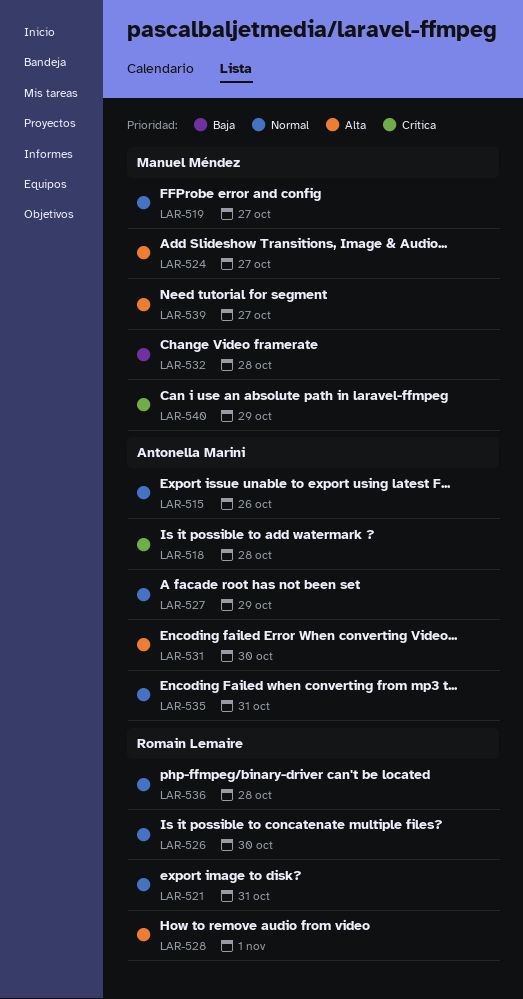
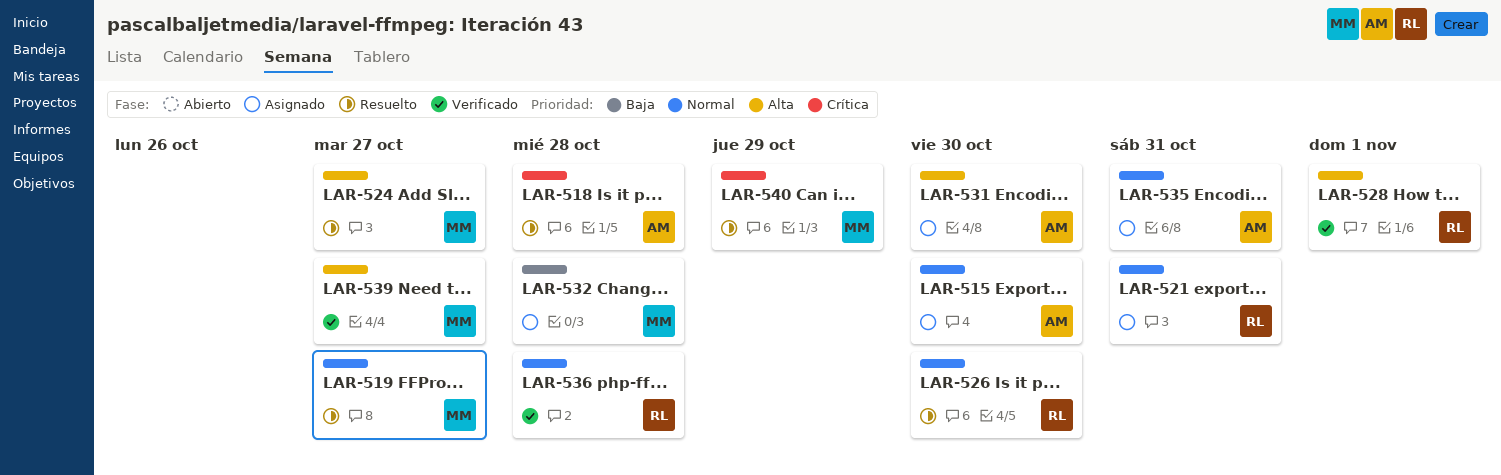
LAR-515, due: Oct 26 -> Oct 30
LAR-527: present -> none

